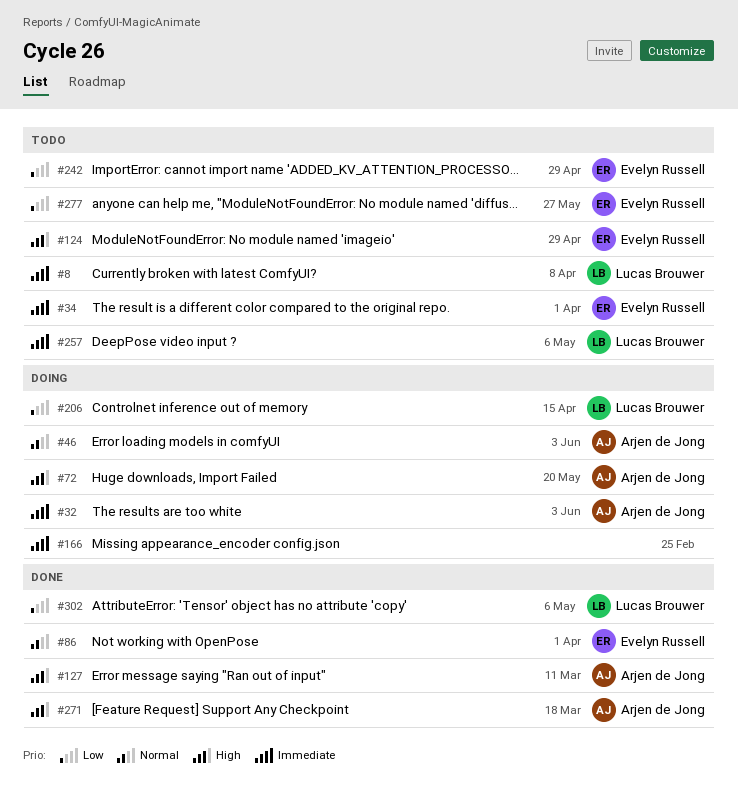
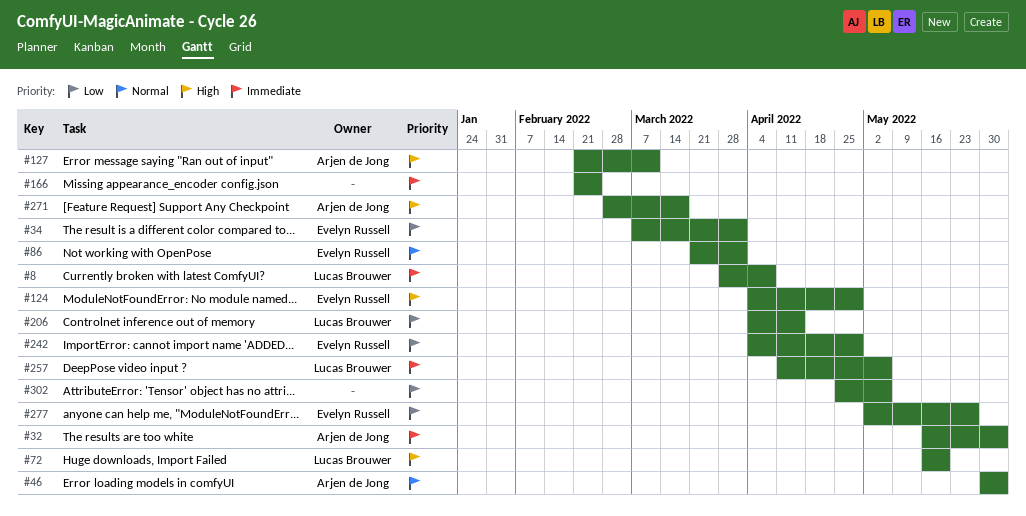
#34, priority: Immediate -> Low
#72, owner: Arjen de Jong -> Lucas Brouwer
#302, owner: Lucas Brouwer -> none

